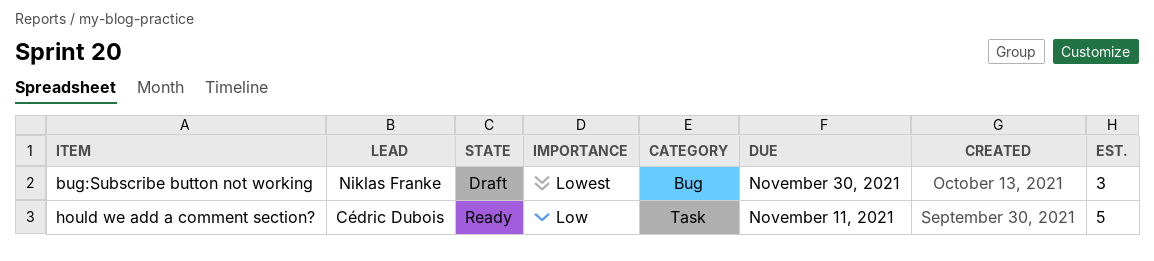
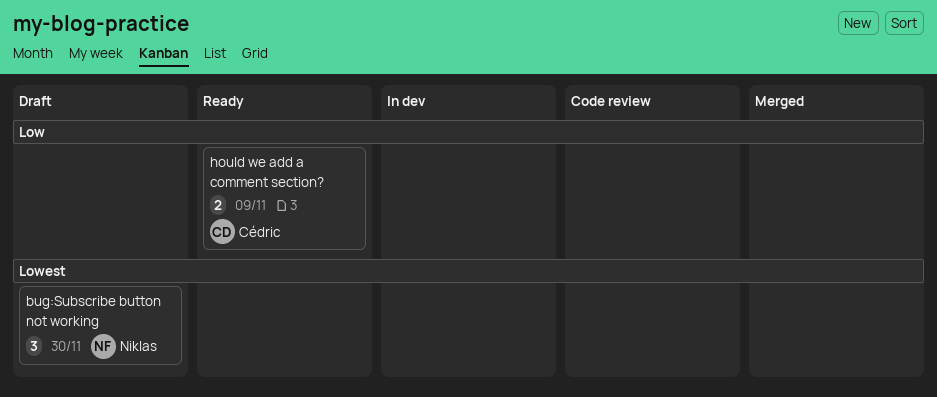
hould we add a comment section?, estimate: 5 -> 2
hould we add a comment section?, due: Nov 11 -> Nov 9

